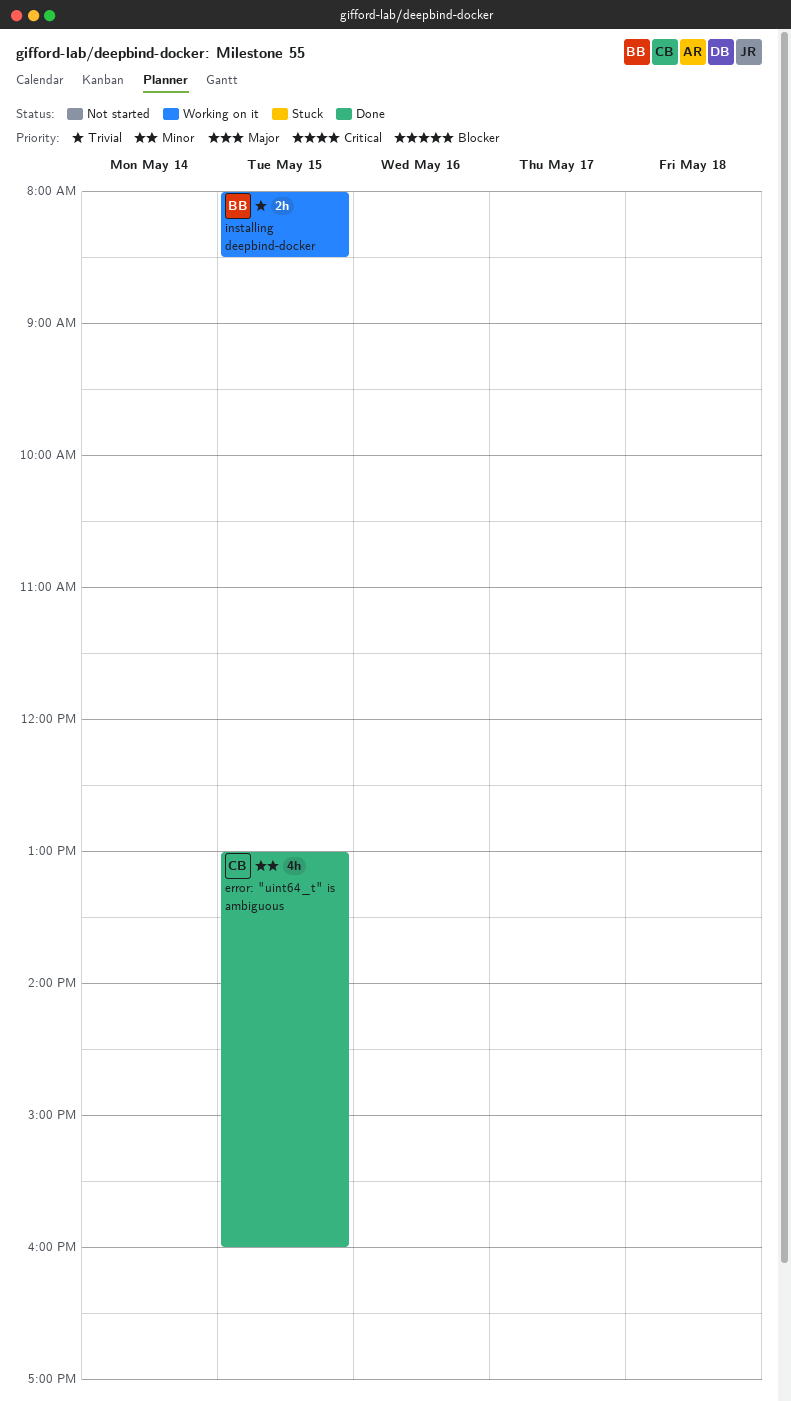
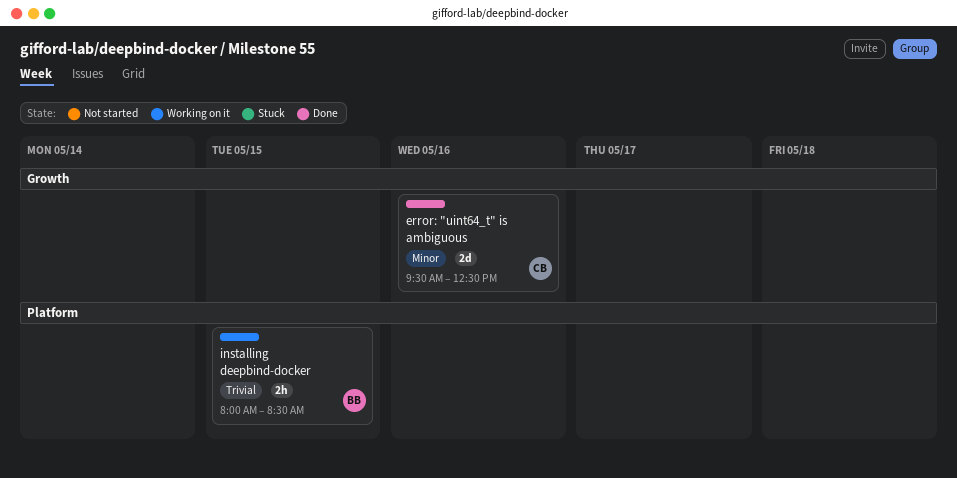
error: "uint64_t" is ambiguous, estimate: 4h -> 2d
error: "uint64_t" is ambiguous, day: May 15 -> May 16
error: "uint64_t" is ambiguous, begins: 13:00 -> 09:30
error: "uint64_t" is ambiguous, ends: 16:00 -> 12:30

